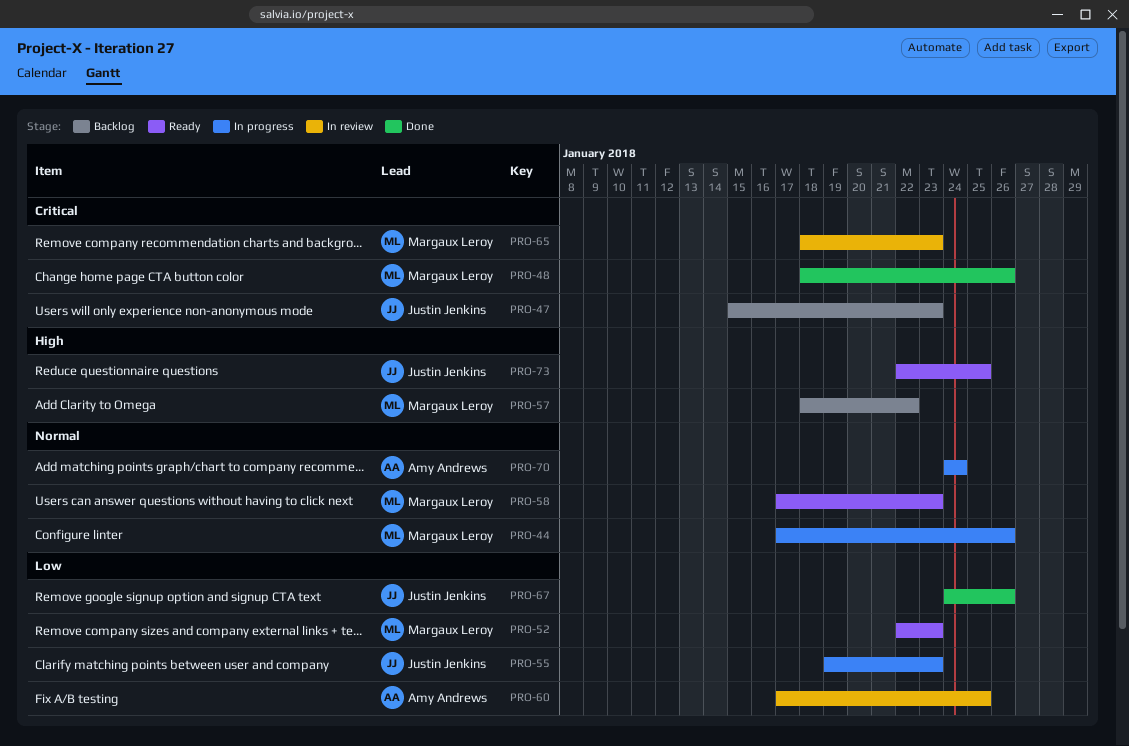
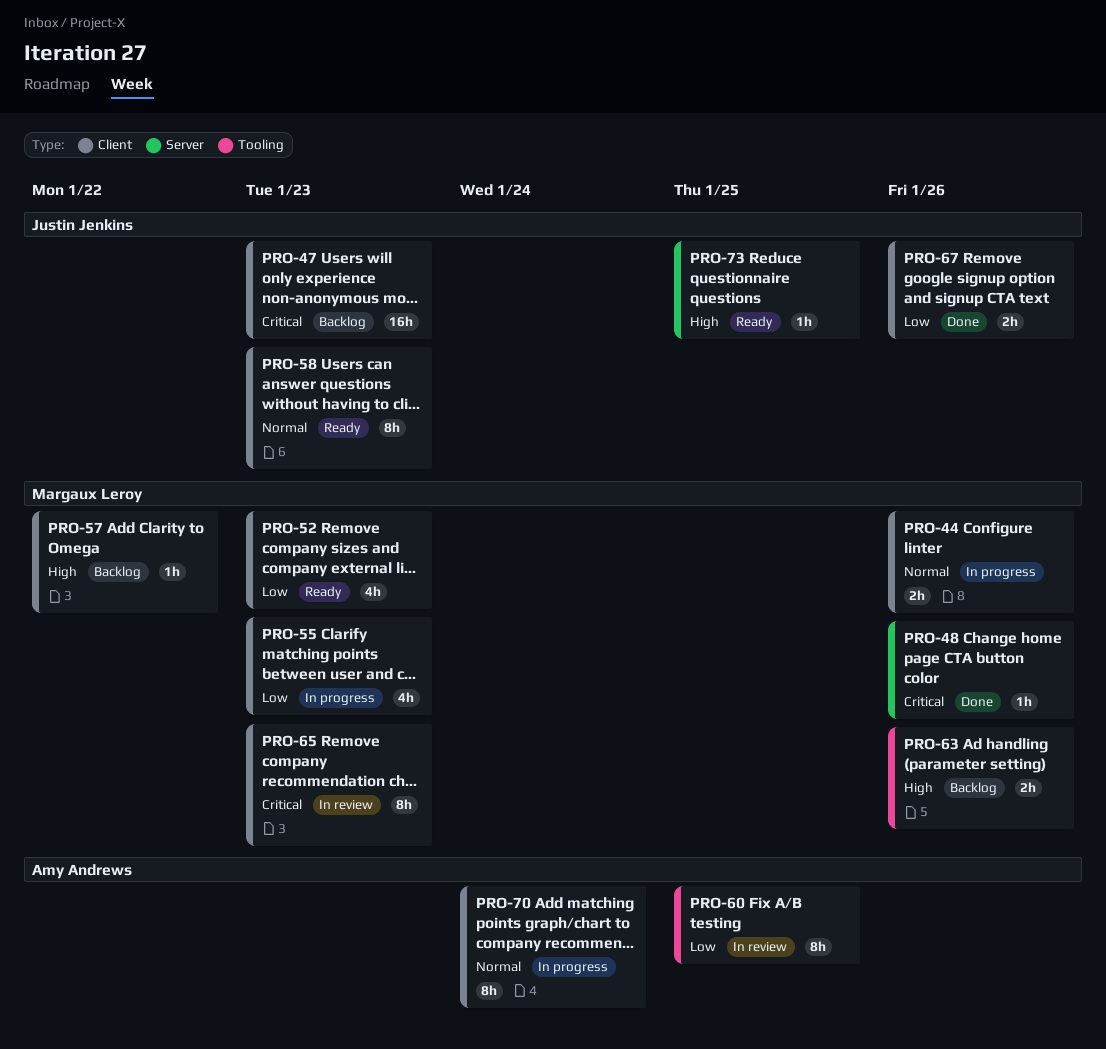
PRO-55, owner: Justin Jenkins -> Margaux Leroy
PRO-58, owner: Margaux Leroy -> Justin Jenkins
PRO-63: none -> present

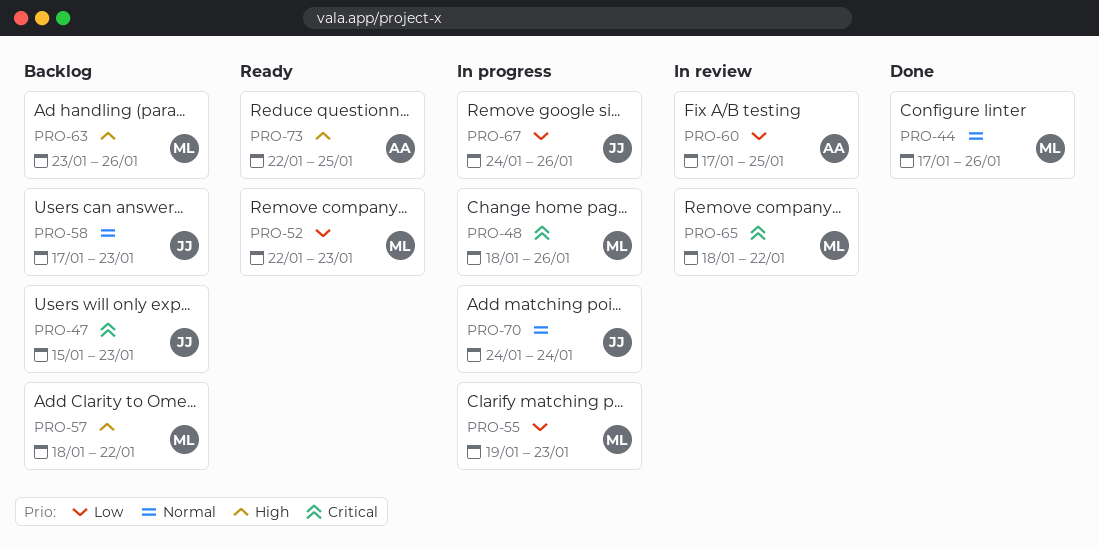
PRO-44, status: In progress -> Done
PRO-48, status: Done -> In progress
PRO-58, status: Ready -> Backlog
PRO-65, due: Jan 23 -> Jan 22
PRO-67, status: Done -> In progress
PRO-70, owner: Amy Andrews -> Justin Jenkins
PRO-73, owner: Justin Jenkins -> Amy Andrews

